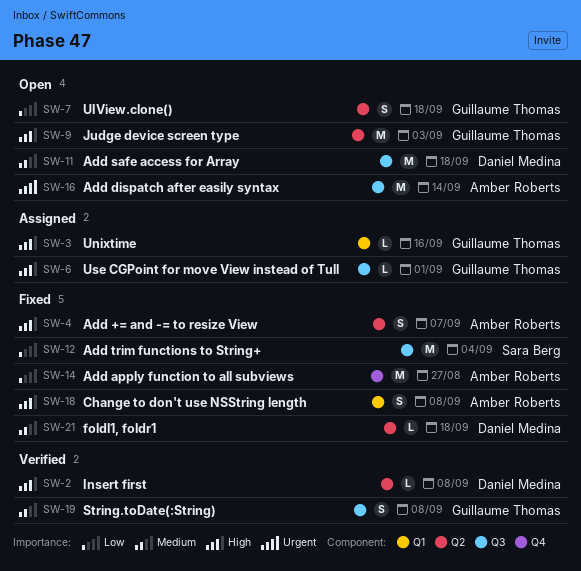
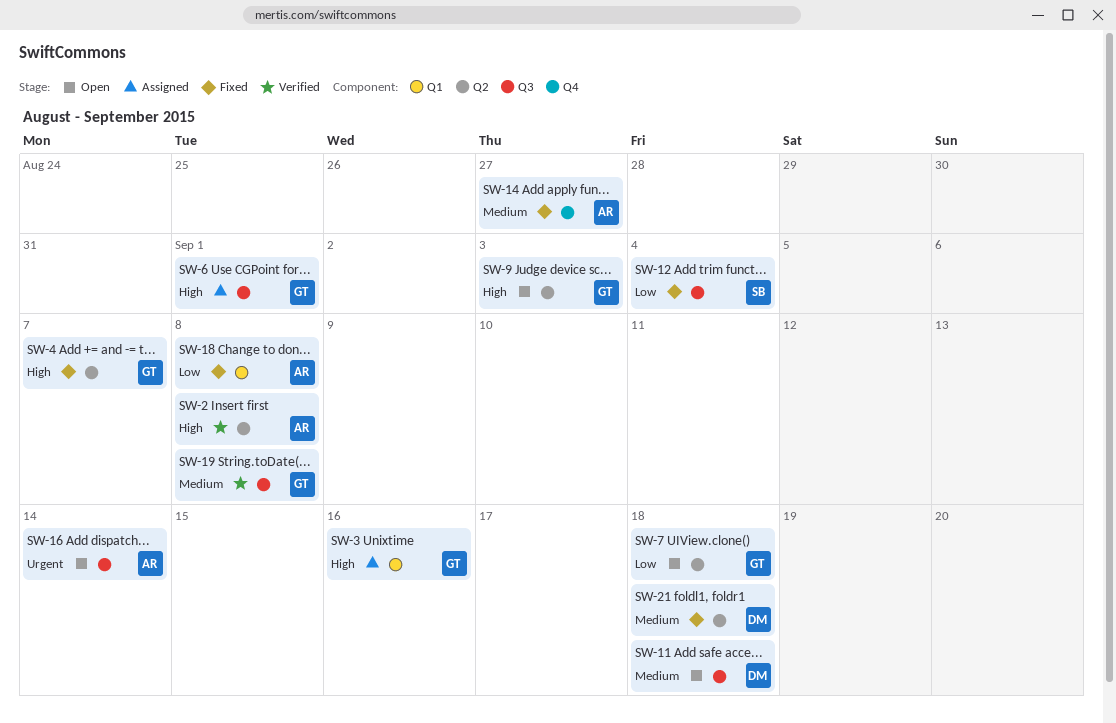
SW-2, owner: Daniel Medina -> Amber Roberts
SW-4, owner: Amber Roberts -> Guillaume Thomas
SW-14, priority: Low -> Medium
SW-18, priority: High -> Low

